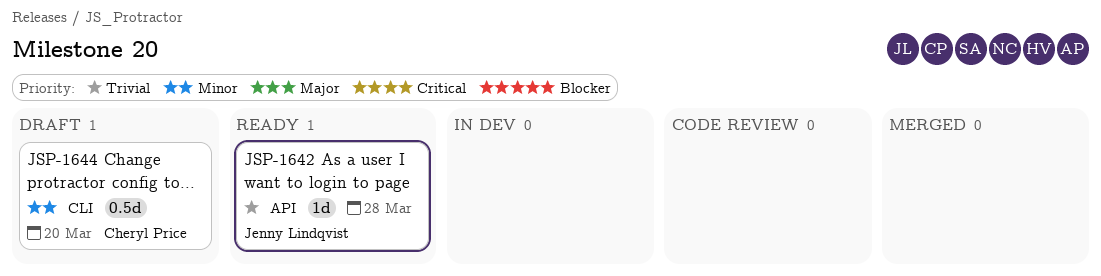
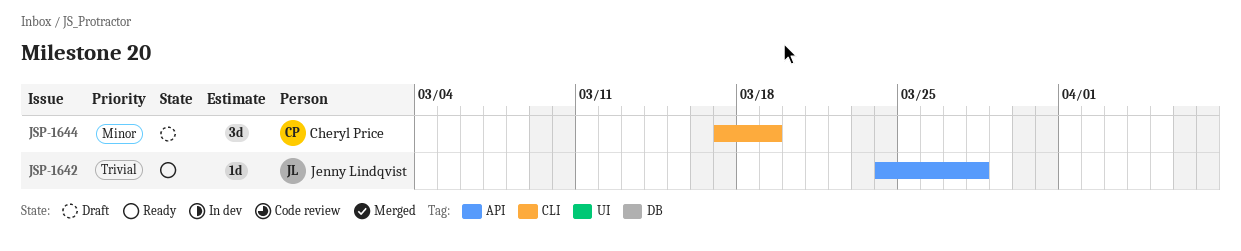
JSP-1644, estimate: 0.5d -> 3d
JSP-1644, due: Mar 20 -> Mar 19

